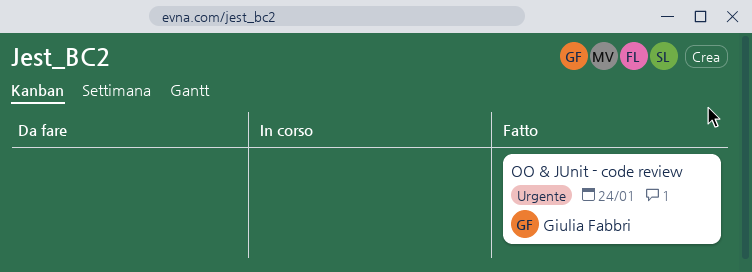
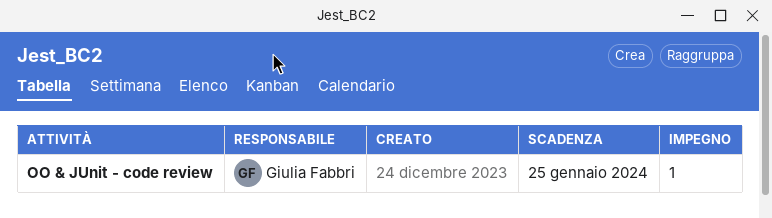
OO & JUnit - code review, due: Jan 24 -> Jan 25

